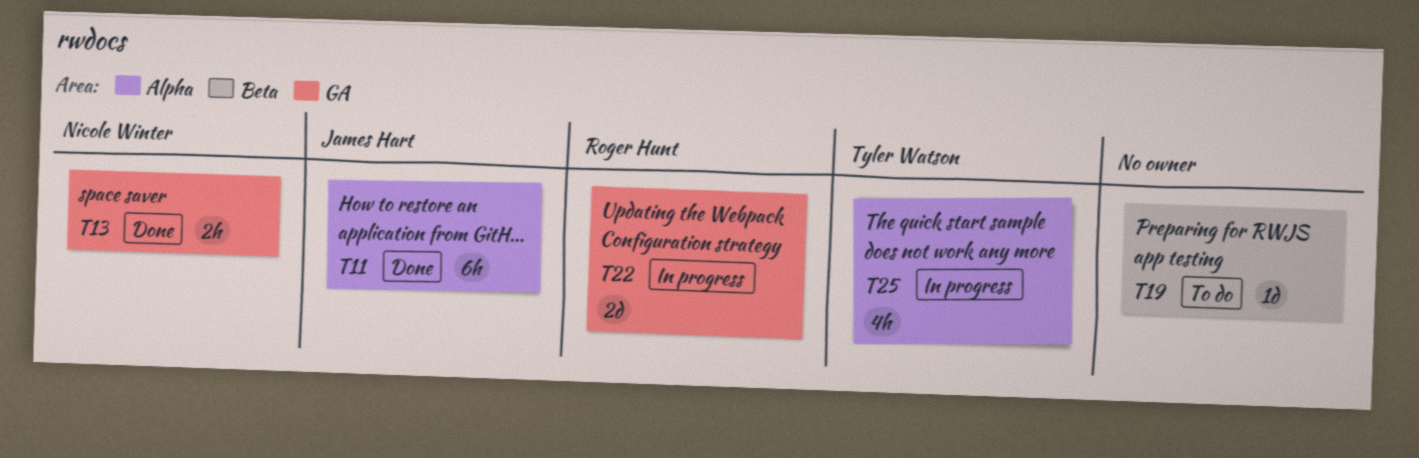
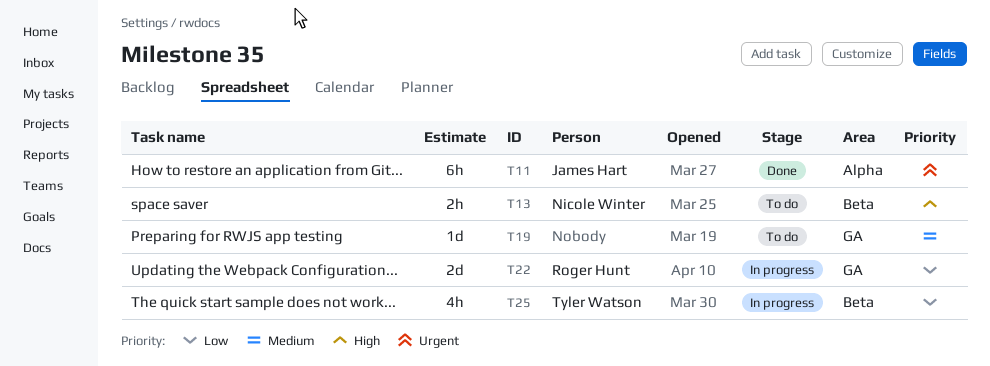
T13, status: Done -> To do
T13, label: GA -> Beta
T19, label: Beta -> GA
T25, label: Alpha -> Beta

